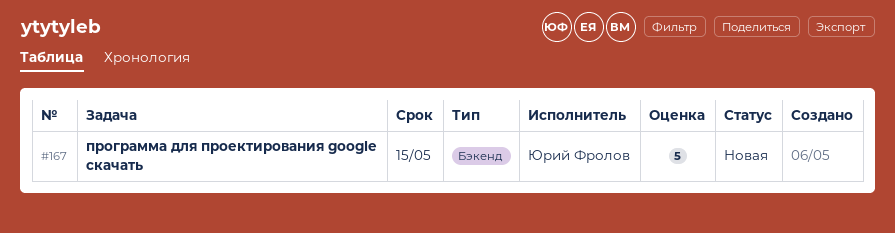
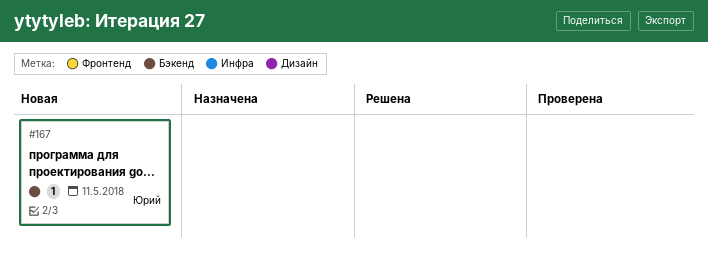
#167, estimate: 5 -> 1
#167, due: May 15 -> May 11

